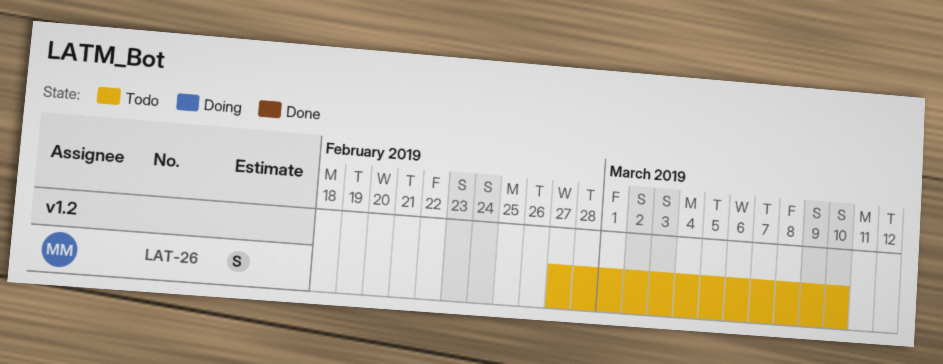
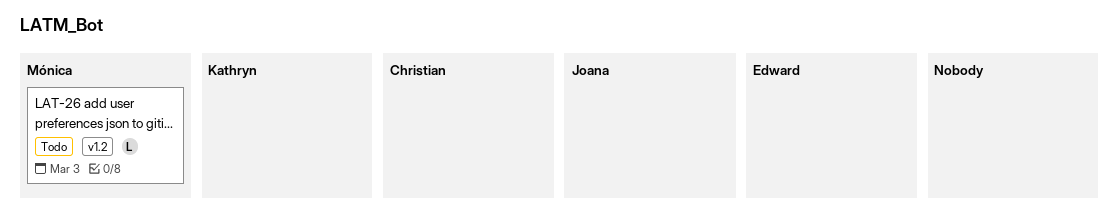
LAT-26, estimate: S -> L
LAT-26, due: Mar 10 -> Mar 3

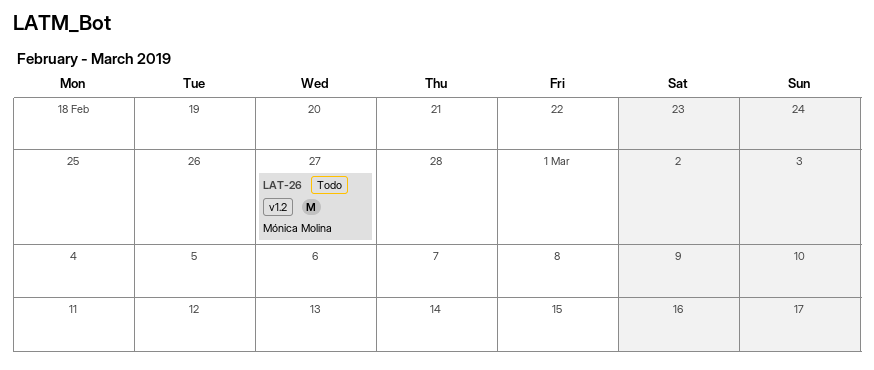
LAT-26, estimate: L -> M
LAT-26, due: Mar 3 -> Feb 27

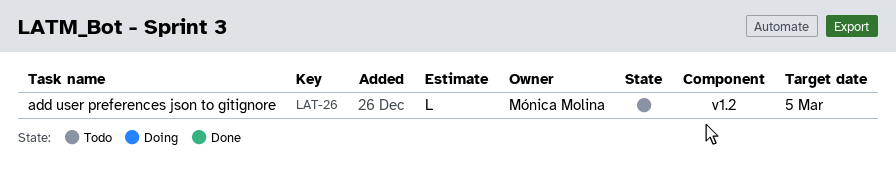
LAT-26, estimate: M -> L
LAT-26, due: Feb 27 -> Mar 5

